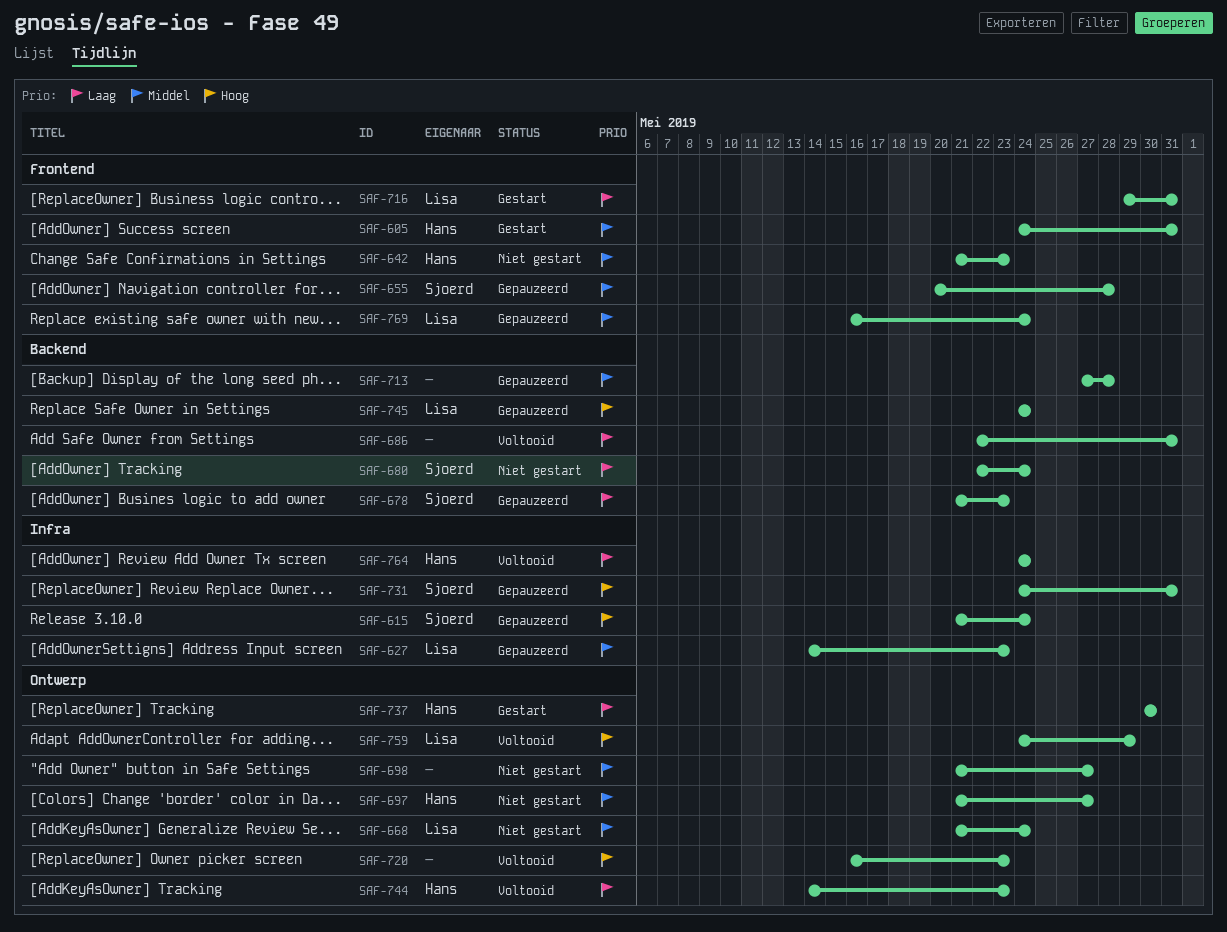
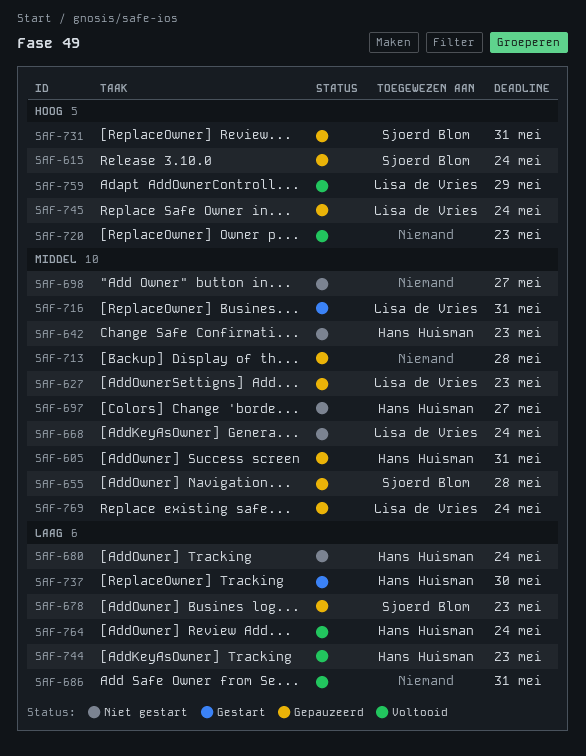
SAF-605, status: Gestart -> Gepauzeerd
SAF-680, owner: Sjoerd Blom -> Hans Huisman
SAF-716, priority: Laag -> Middel

